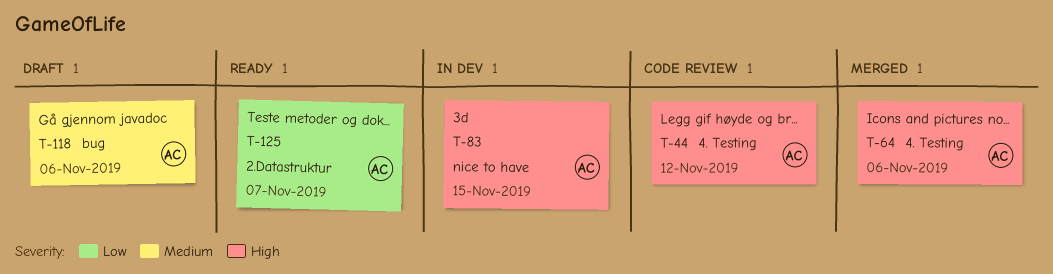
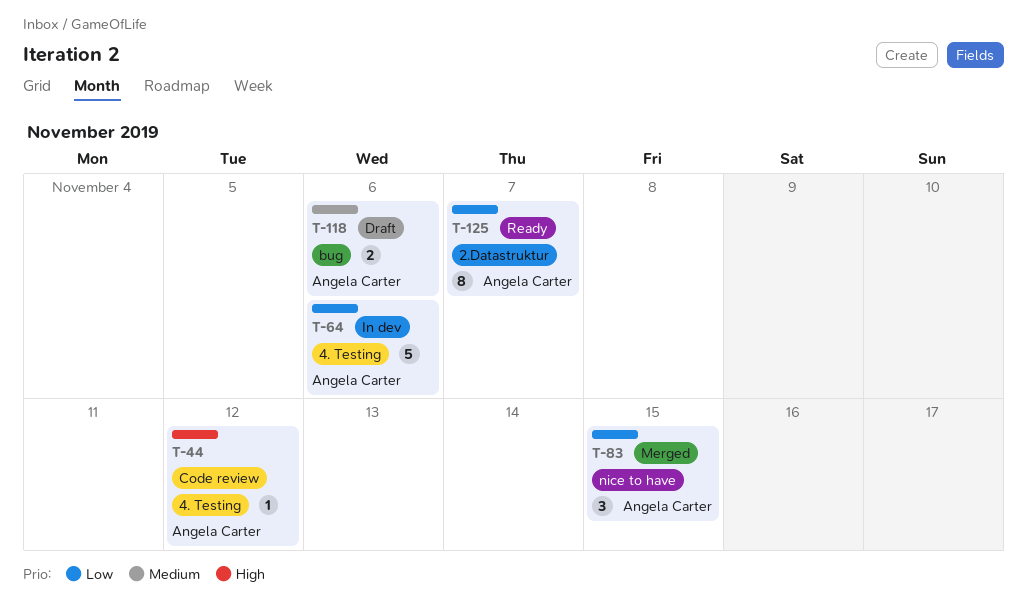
T-64, status: Merged -> In dev
T-64, priority: High -> Low
T-83, status: In dev -> Merged
T-83, priority: High -> Low

